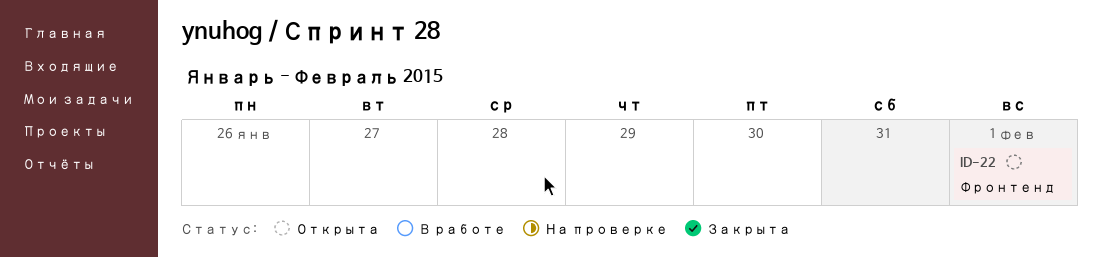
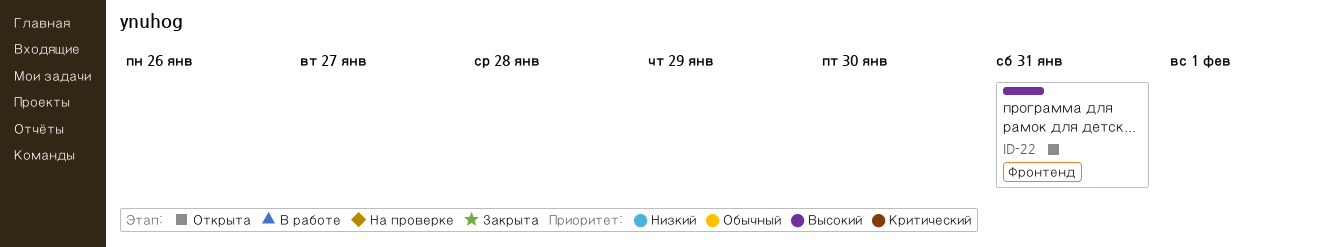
ID-22, due: Feb 1 -> Jan 31

